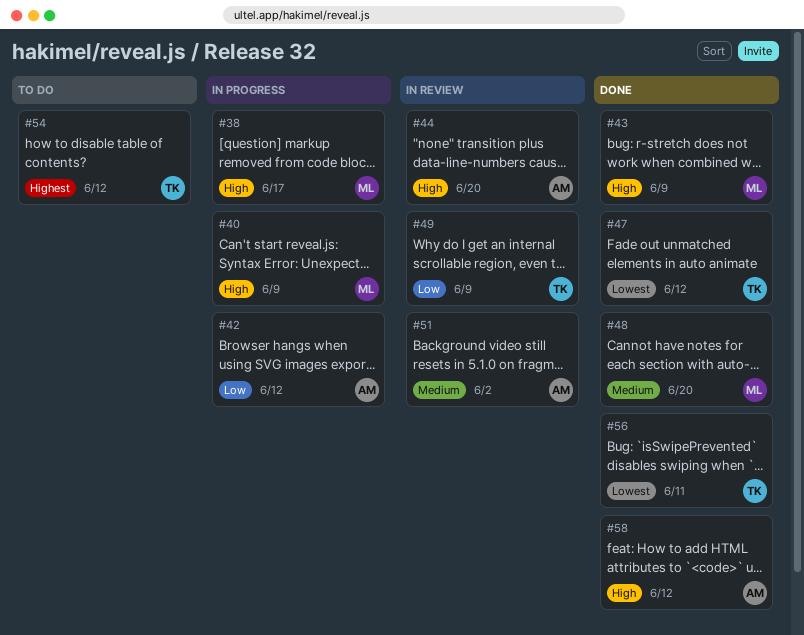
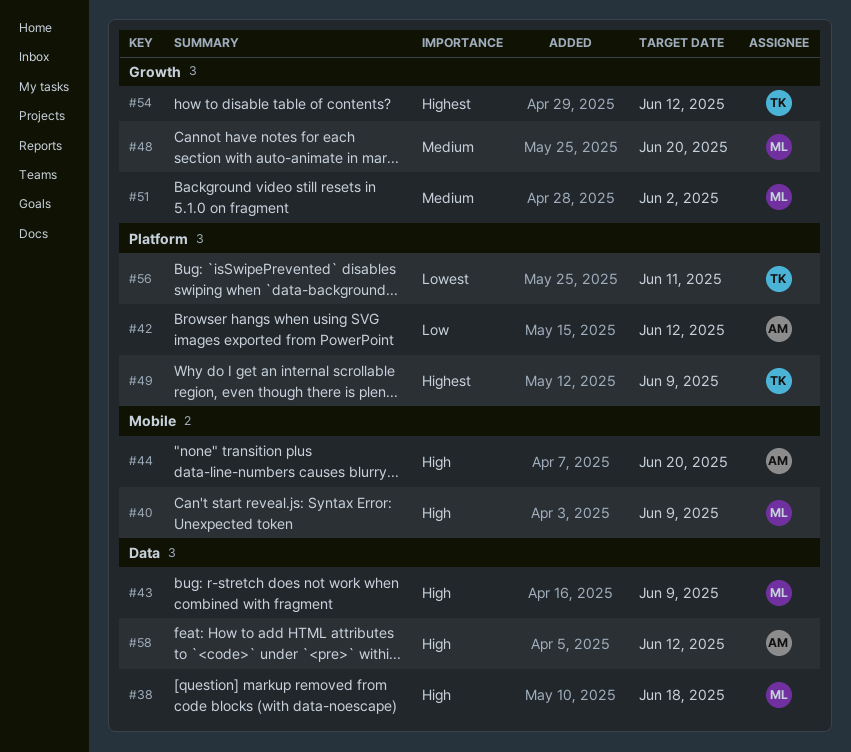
#38, due: Jun 17 -> Jun 18
#47: present -> none
#49, priority: Low -> Highest
#51, owner: AM -> ML

